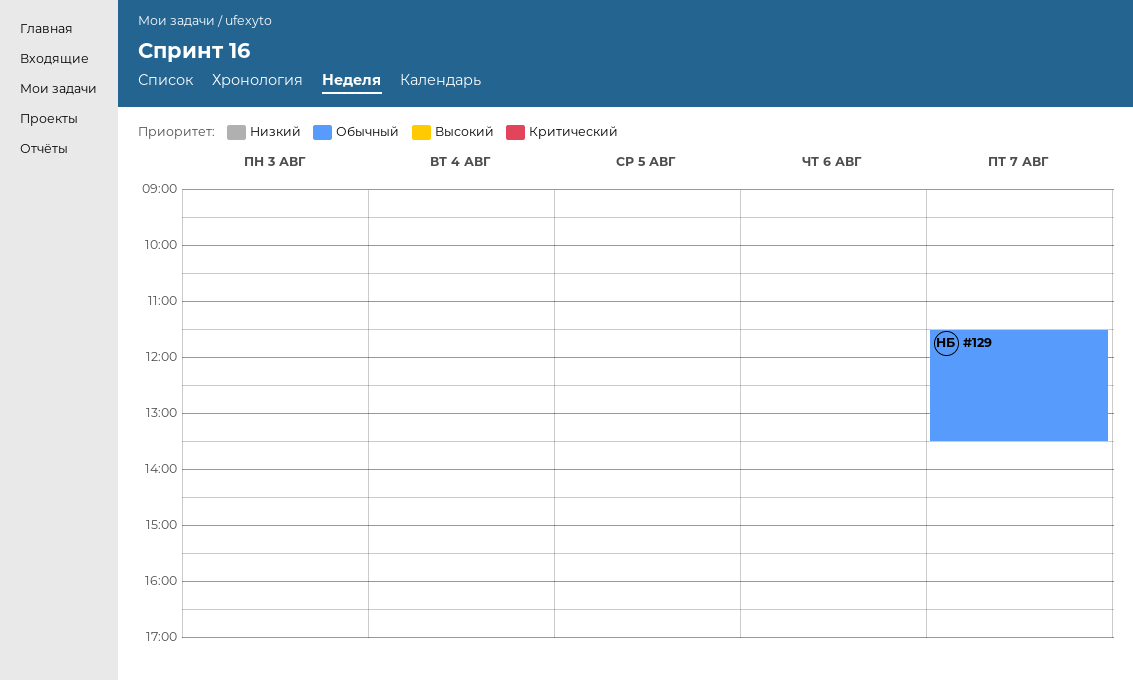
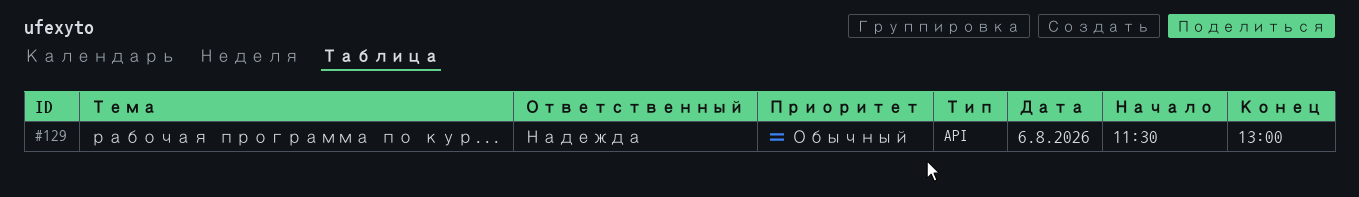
#129, day: Aug 7 -> Aug 6
#129, ends: 13:30 -> 13:00

